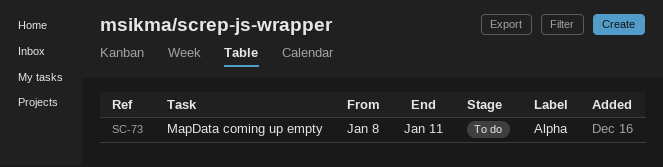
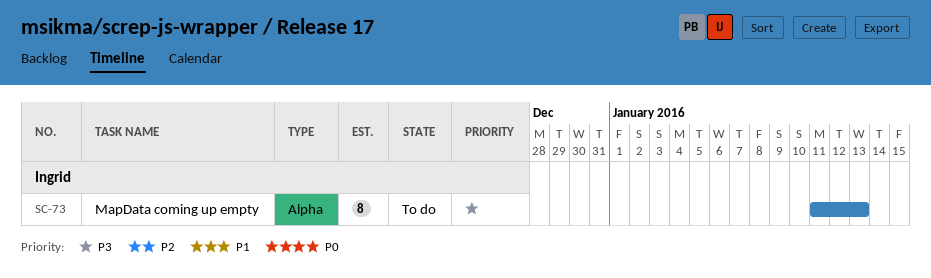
SC-73, start: Jan 8 -> Jan 11
SC-73, due: Jan 11 -> Jan 13

